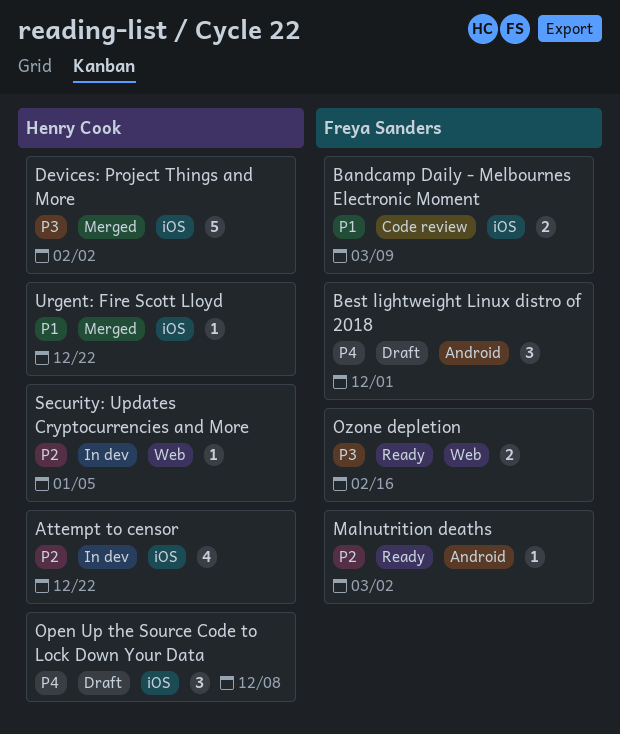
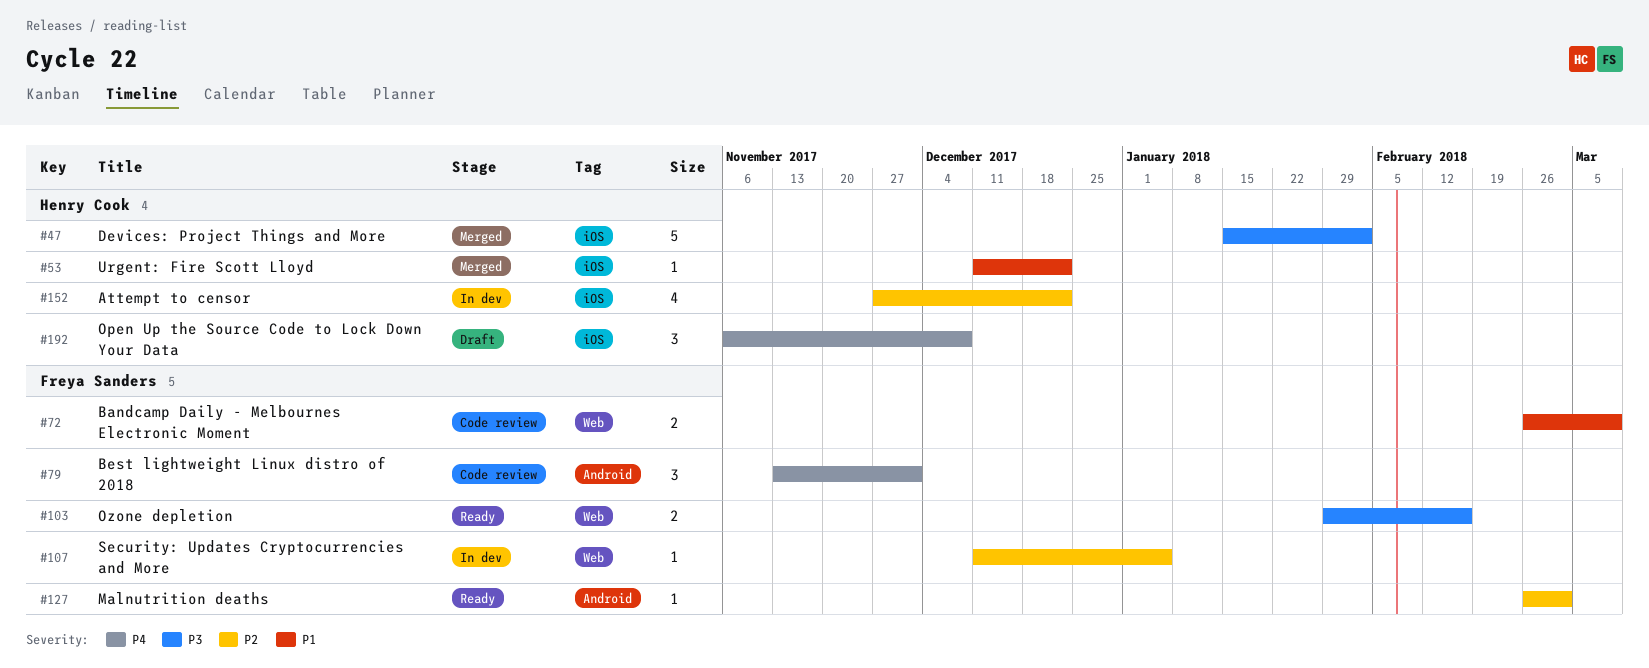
Bandcamp Daily - Melbournes Electronic Moment, label: iOS -> Web
Best lightweight Linux distro of 2018, status: Draft -> Code review
Security: Updates Cryptocurrencies and More, owner: Henry Cook -> Freya Sanders

